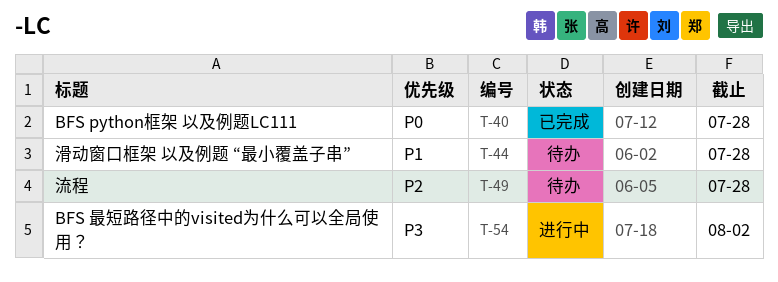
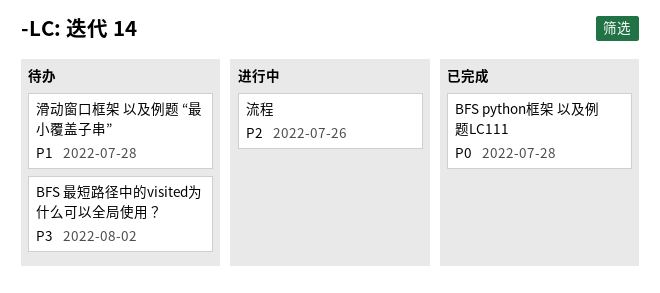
BFS 最短路径中的visited为什么可以全局使用？, status: 进行中 -> 待办
流程, status: 待办 -> 进行中
流程, due: Jul 28 -> Jul 26

